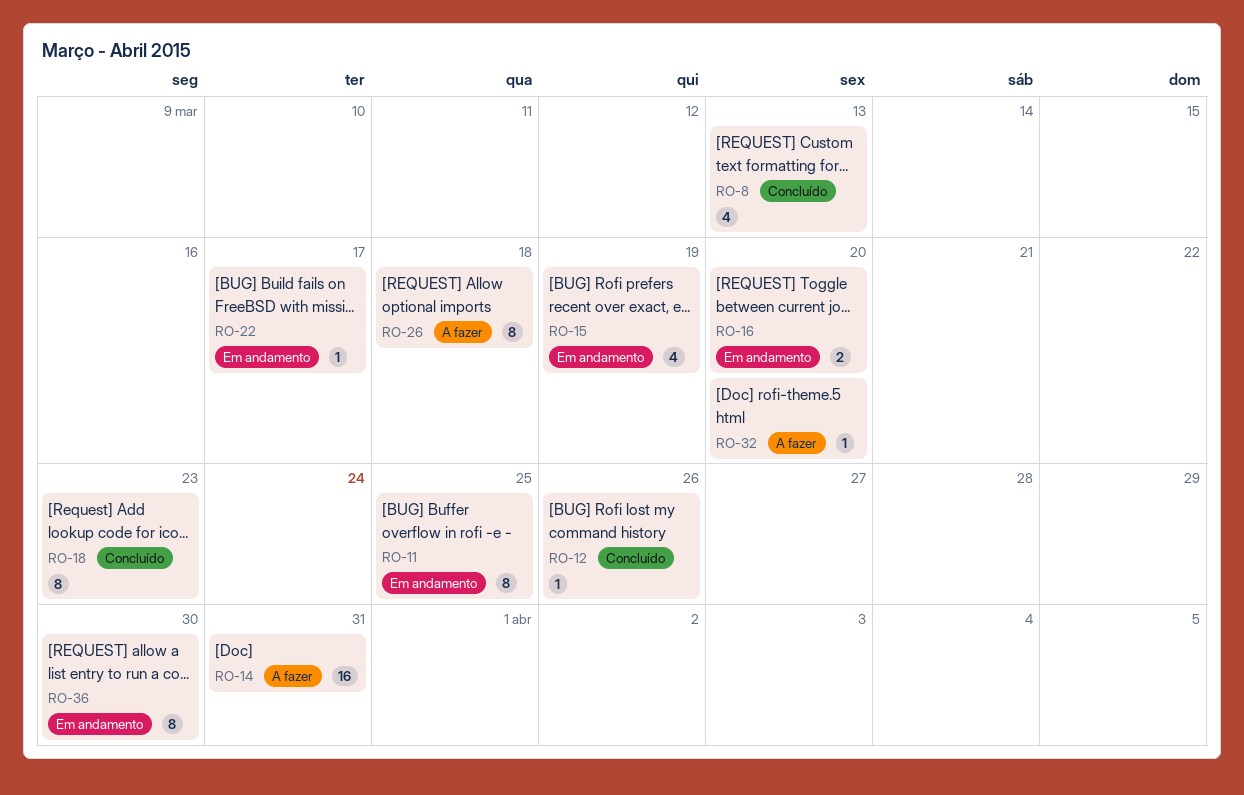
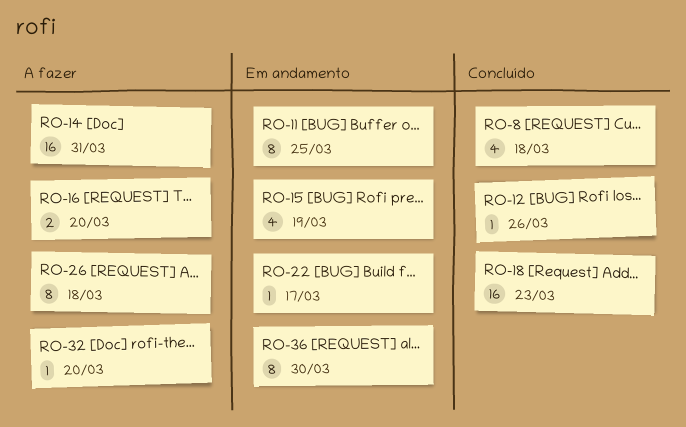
RO-8, due: Mar 13 -> Mar 18
RO-16, status: Em andamento -> A fazer
RO-18, estimate: 8 -> 16

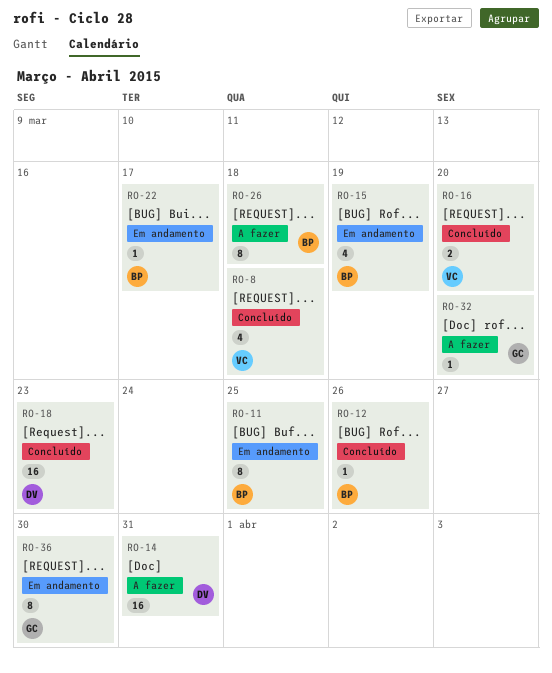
RO-16, status: A fazer -> Concluído

